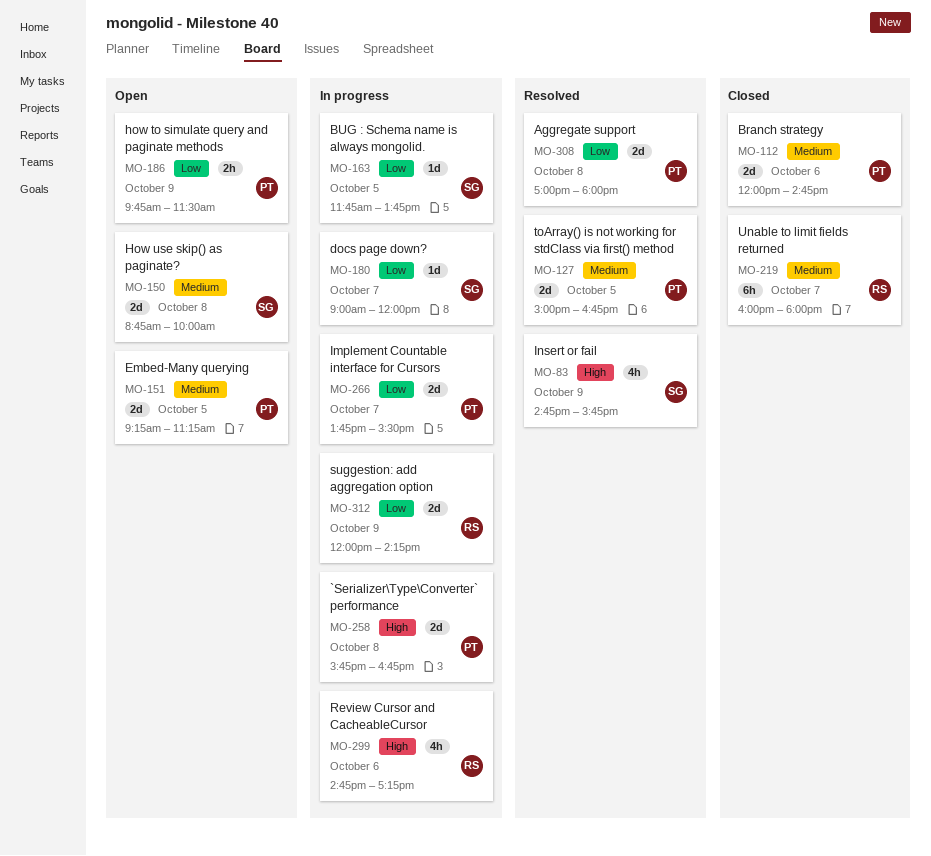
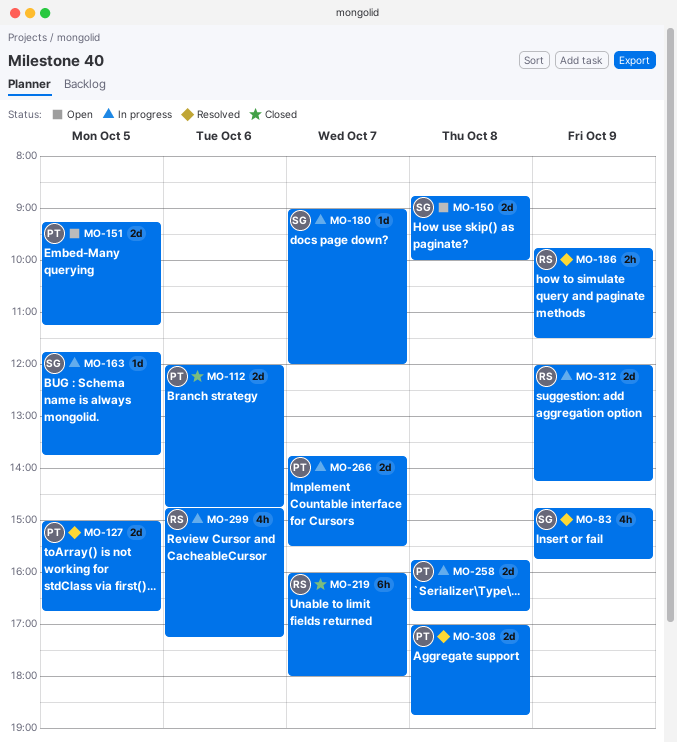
MO-186, status: Open -> Resolved
MO-186, owner: PT -> RS
MO-308, ends: 18:00 -> 18:45

